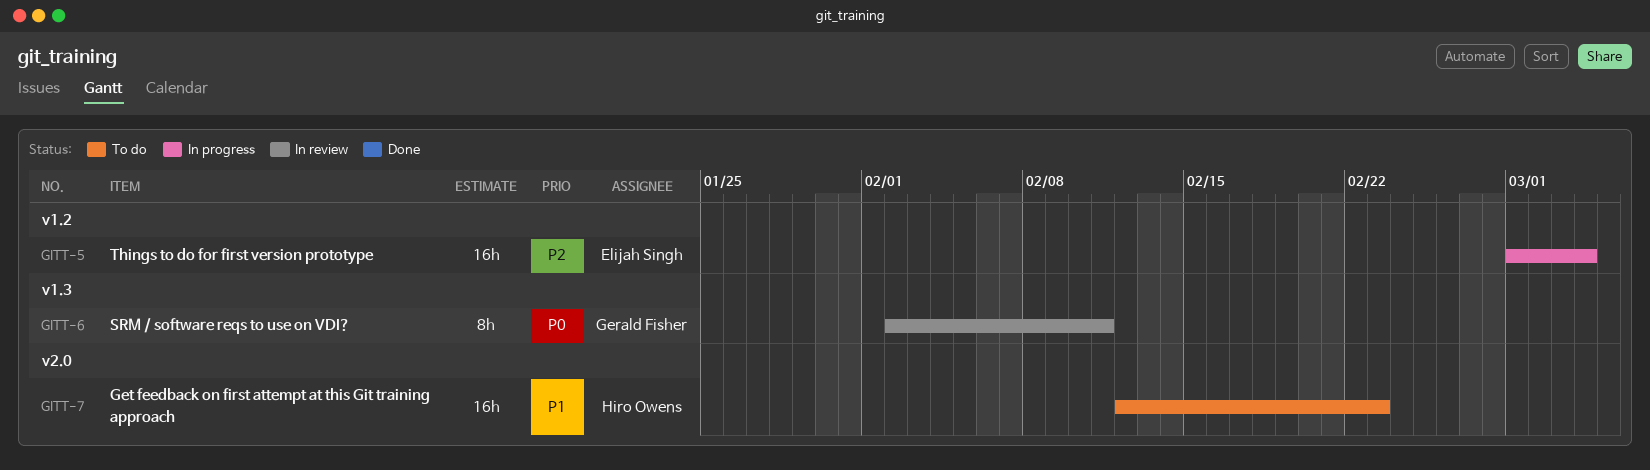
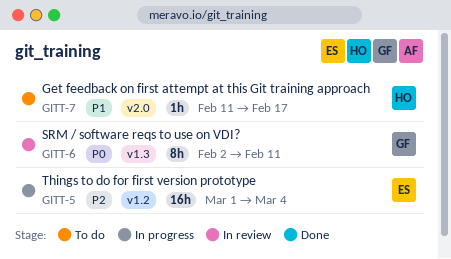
GITT-7, estimate: 16h -> 1h
GITT-7, start: Feb 12 -> Feb 11
GITT-7, due: Feb 23 -> Feb 17

